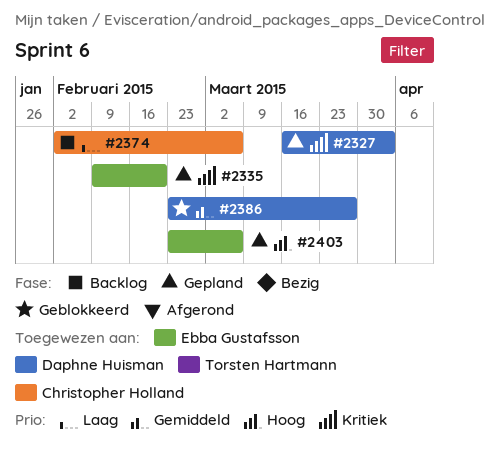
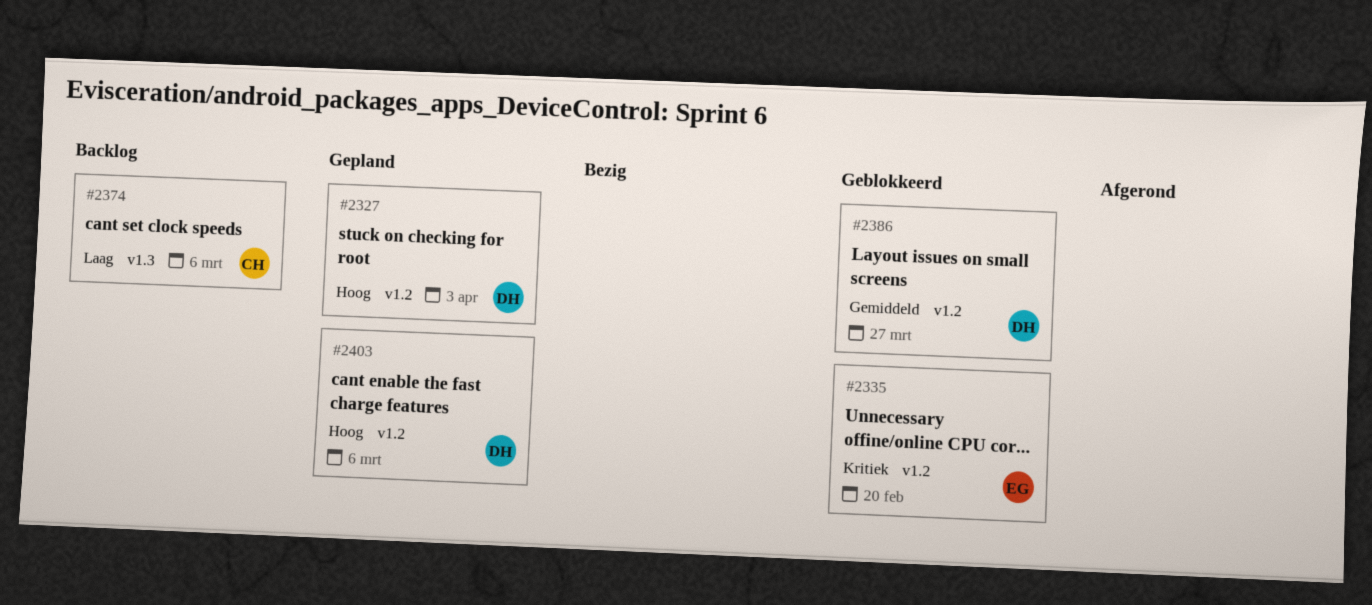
#2327, priority: Kritiek -> Hoog
#2335, status: Gepland -> Geblokkeerd
#2403, owner: Ebba Gustafsson -> Daphne Huisman

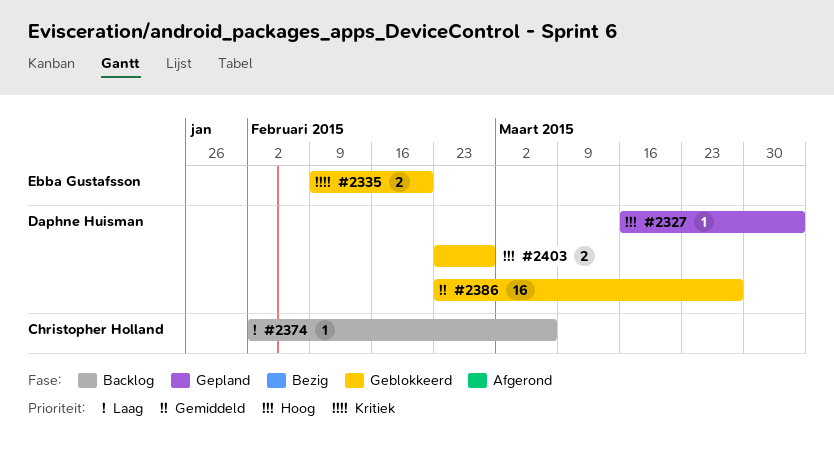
#2403, status: Gepland -> Geblokkeerd
#2403, due: Mar 6 -> Feb 27

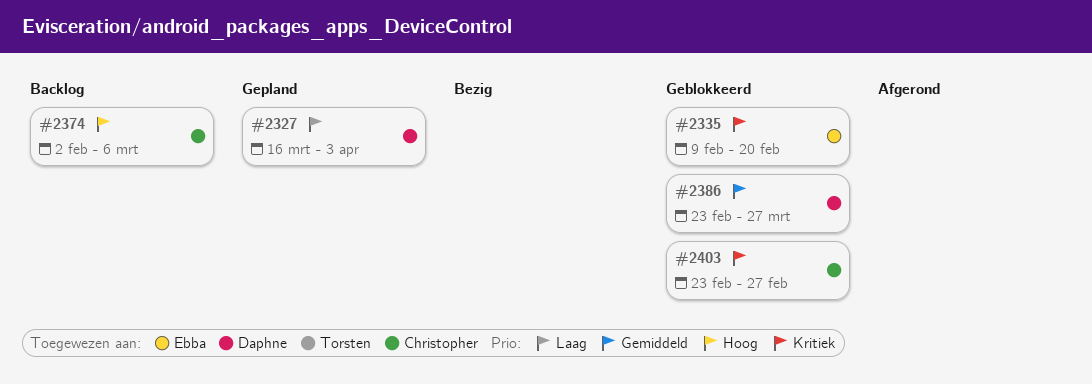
#2327, priority: Hoog -> Laag
#2374, priority: Laag -> Hoog
#2403, owner: Daphne Huisman -> Christopher Holland
#2403, priority: Hoog -> Kritiek

